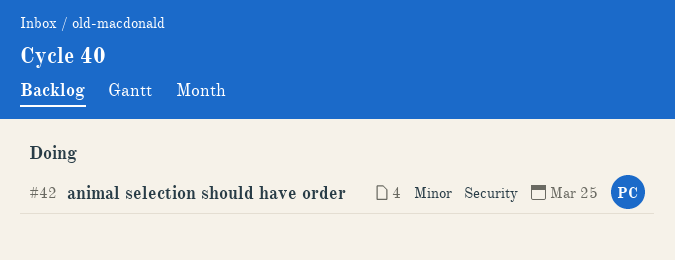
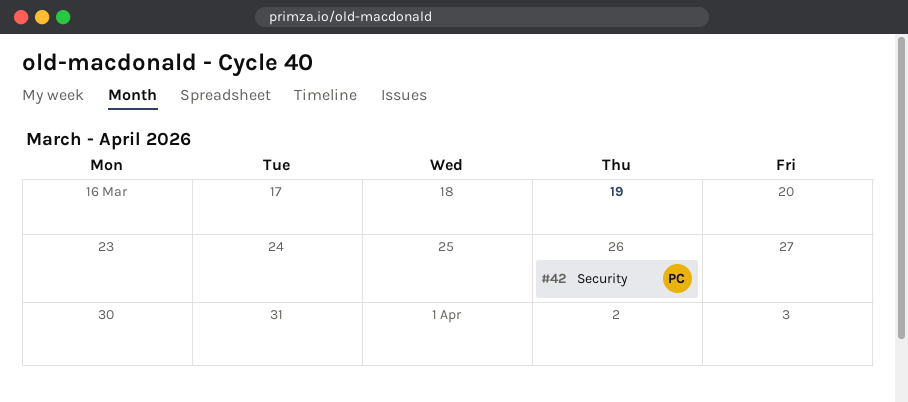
#42, due: Mar 25 -> Mar 26

